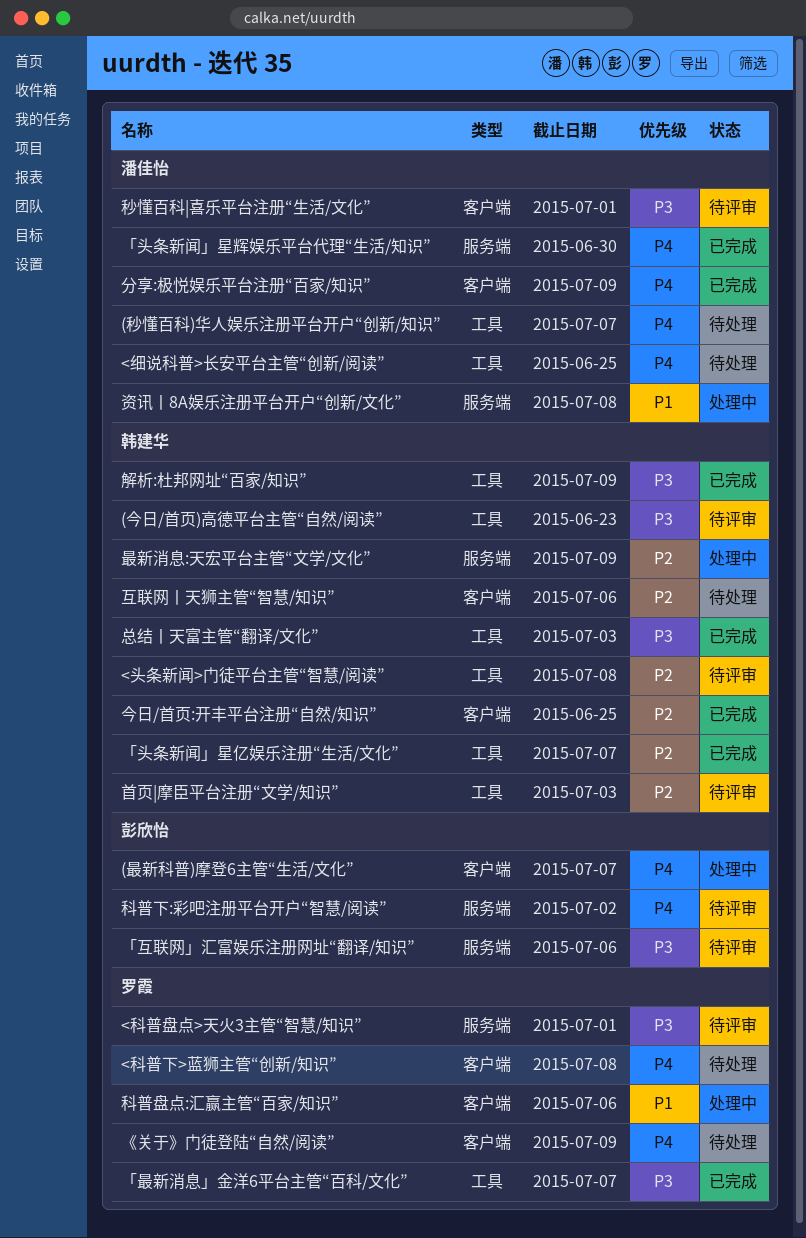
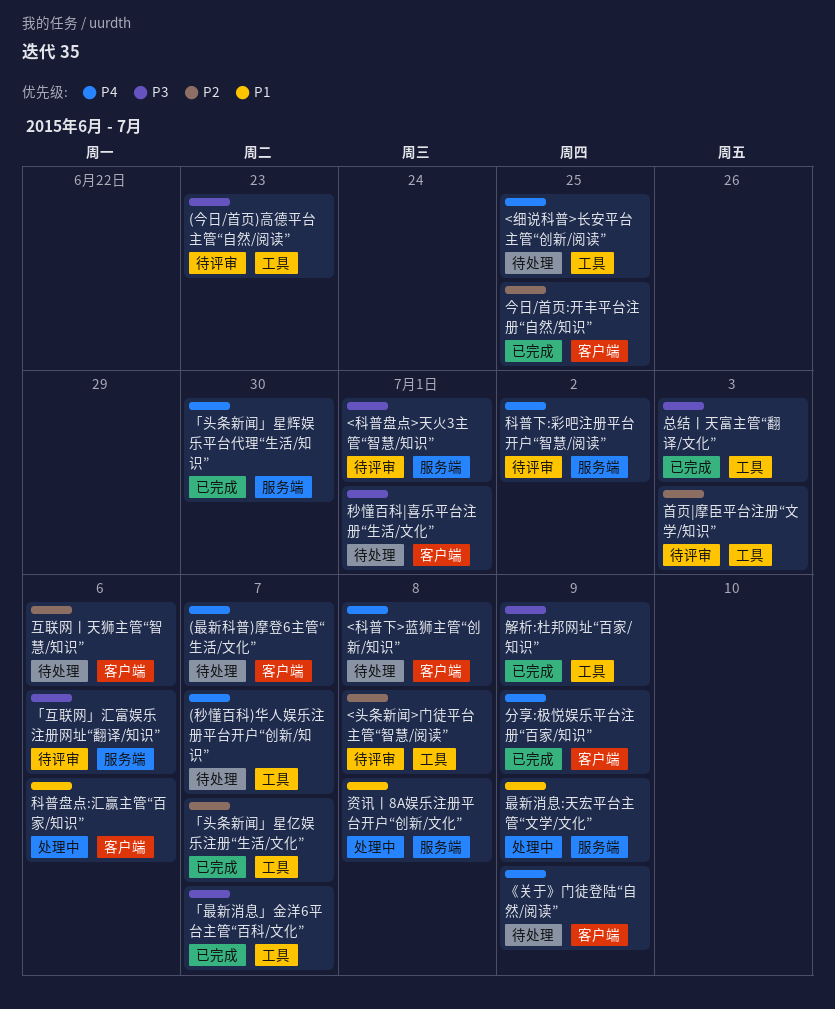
(最新科普)摩登6主管“生活/文化”, status: 处理中 -> 待处理
最新消息:天宏平台主管“文学/文化”, priority: P2 -> P1
秒懂百科|喜乐平台注册“生活/文化”, status: 待评审 -> 待处理

